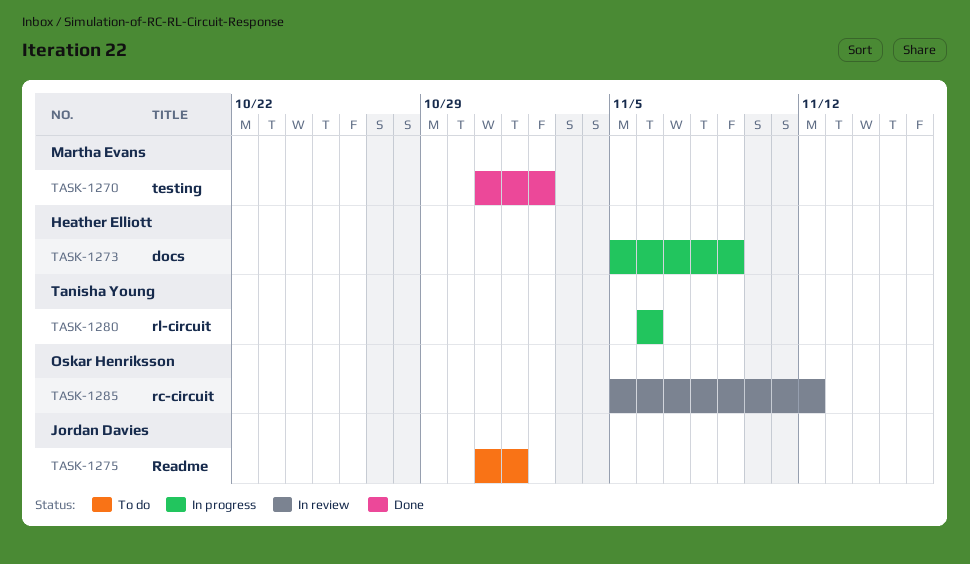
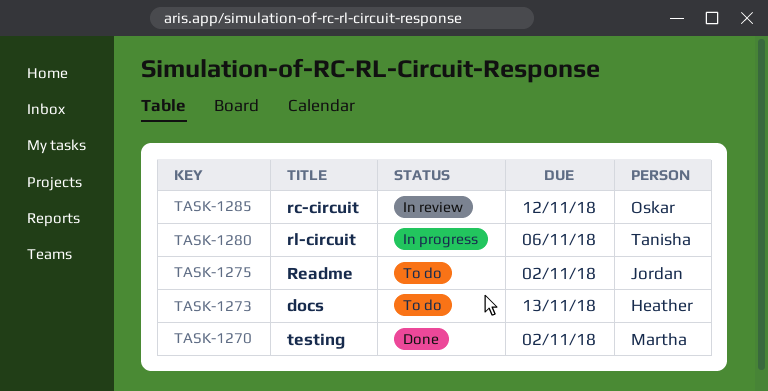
TASK-1273, status: In progress -> To do
TASK-1273, due: Nov 9 -> Nov 13
TASK-1275, due: Nov 1 -> Nov 2

